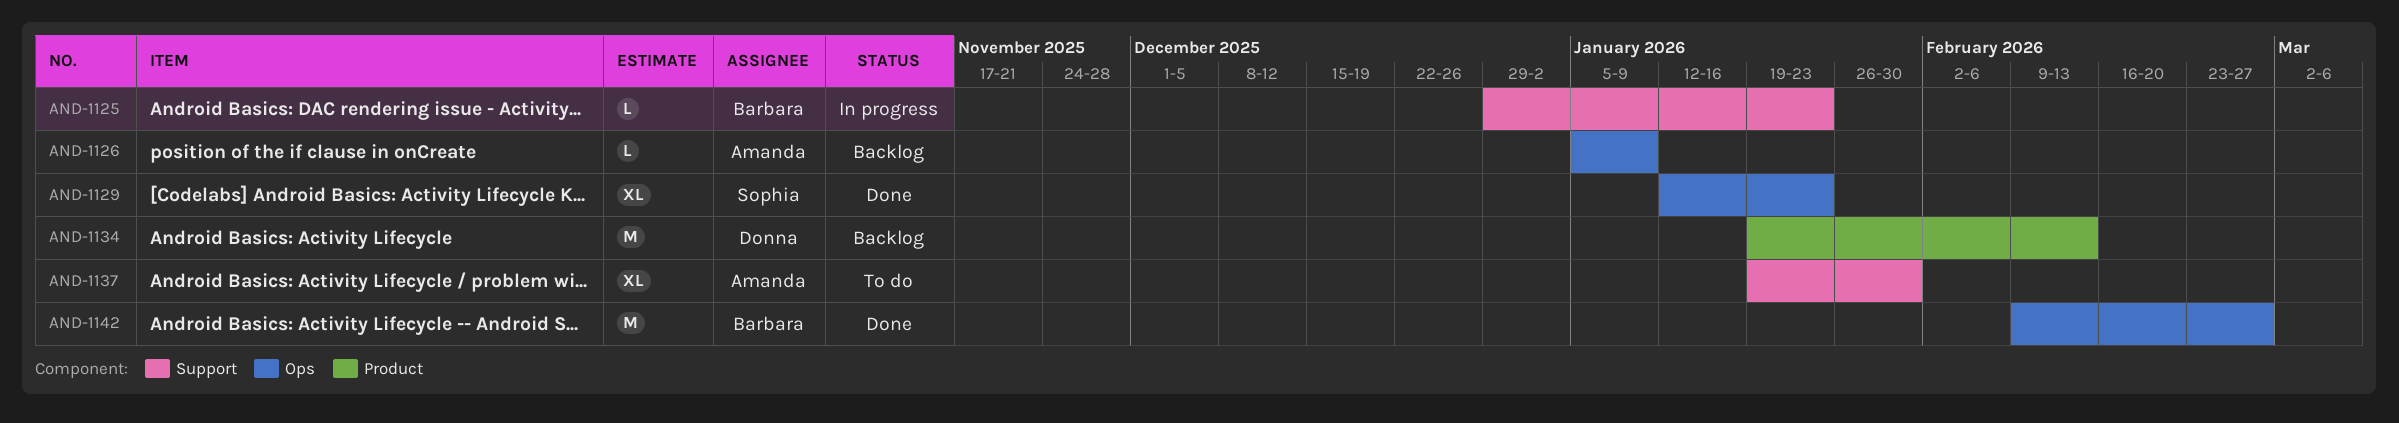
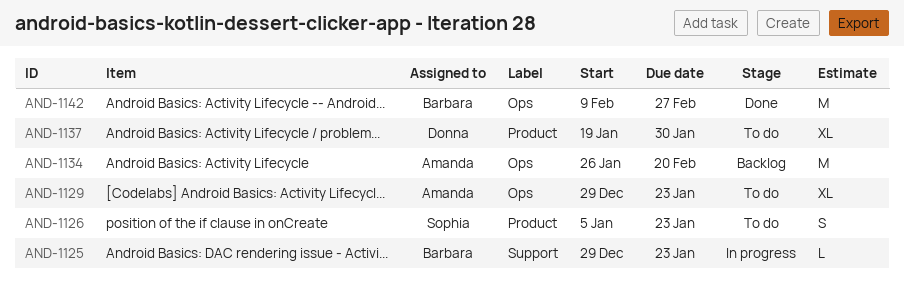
AND-1126, status: Backlog -> To do
AND-1126, owner: Amanda -> Sophia
AND-1126, label: Ops -> Product
AND-1126, estimate: L -> S
AND-1126, due: Jan 9 -> Jan 23
AND-1129, status: Done -> To do
AND-1129, owner: Sophia -> Amanda
AND-1129, start: Jan 12 -> Dec 29
AND-1134, owner: Donna -> Amanda
AND-1134, label: Product -> Ops
AND-1134, start: Jan 19 -> Jan 26
AND-1134, due: Feb 13 -> Feb 20
AND-1137, owner: Amanda -> Donna
AND-1137, label: Support -> Product

